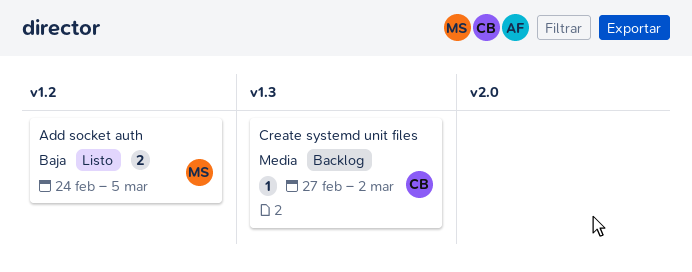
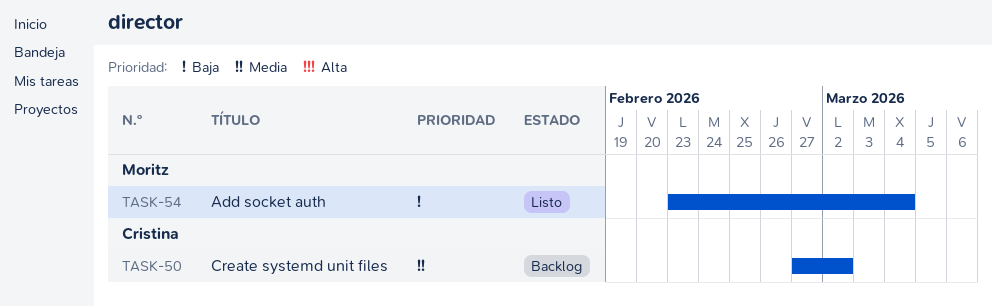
Add socket auth, start: Feb 24 -> Feb 23
Add socket auth, due: Mar 5 -> Mar 4

